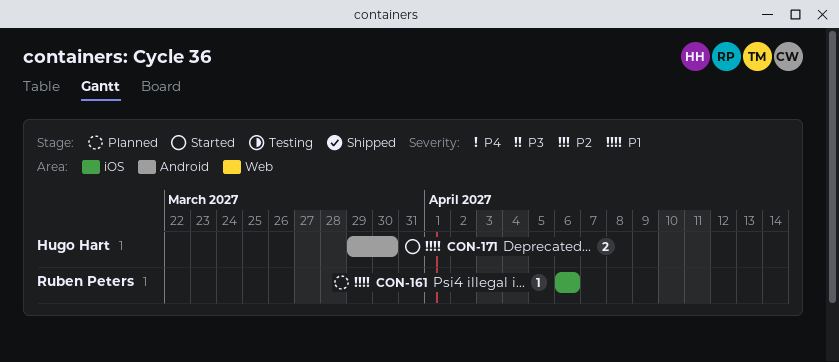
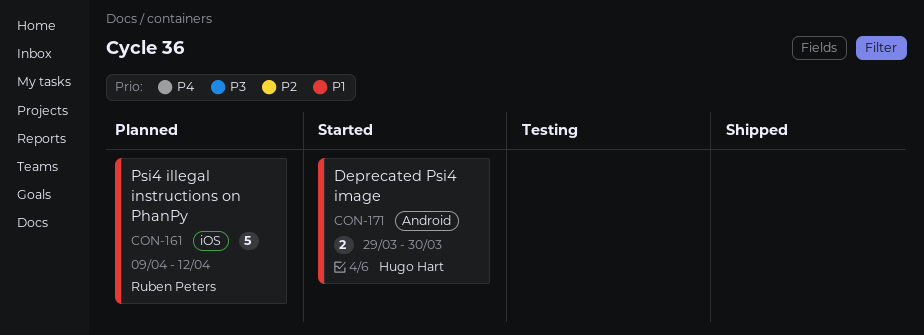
CON-161, estimate: 1 -> 5
CON-161, start: Apr 6 -> Apr 9
CON-161, due: Apr 6 -> Apr 12

